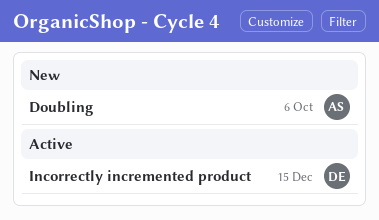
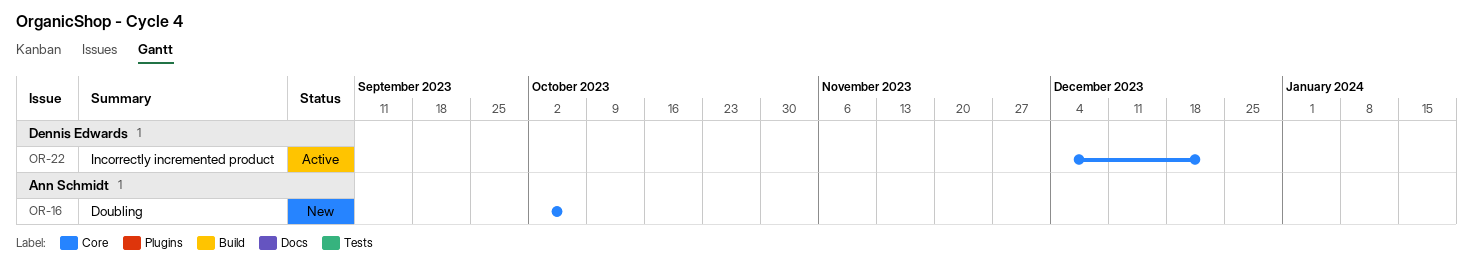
Incorrectly incremented product, due: Dec 15 -> Dec 22

